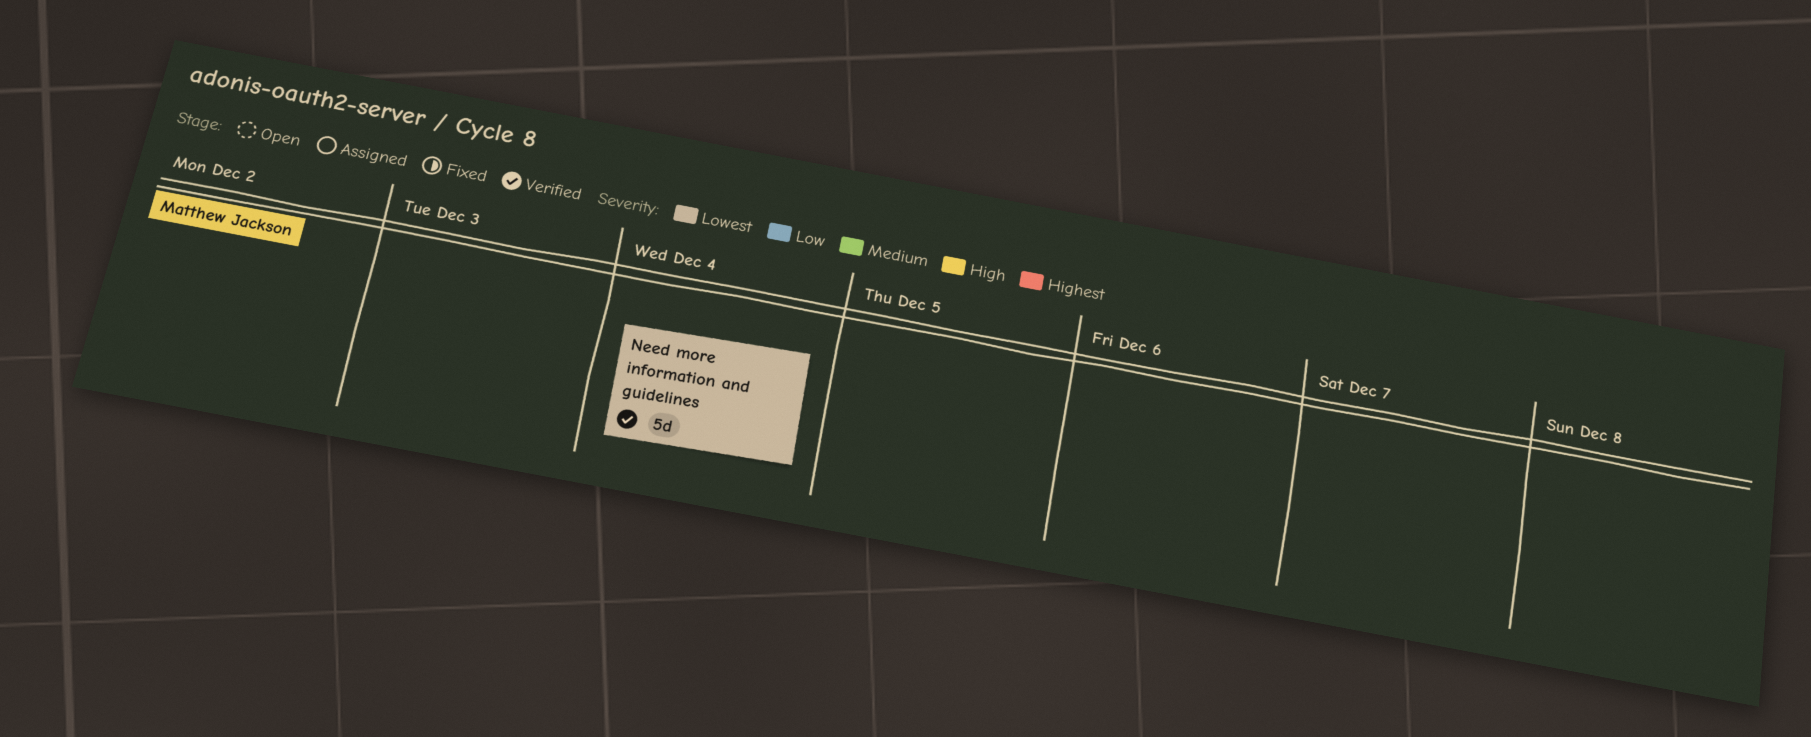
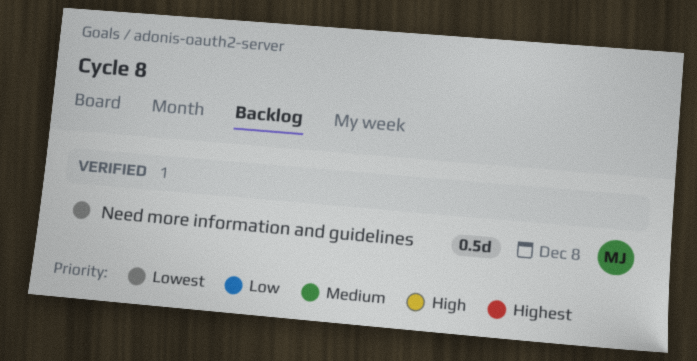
Need more information and guidelines, estimate: 5d -> 0.5d
Need more information and guidelines, due: Dec 4 -> Dec 8

